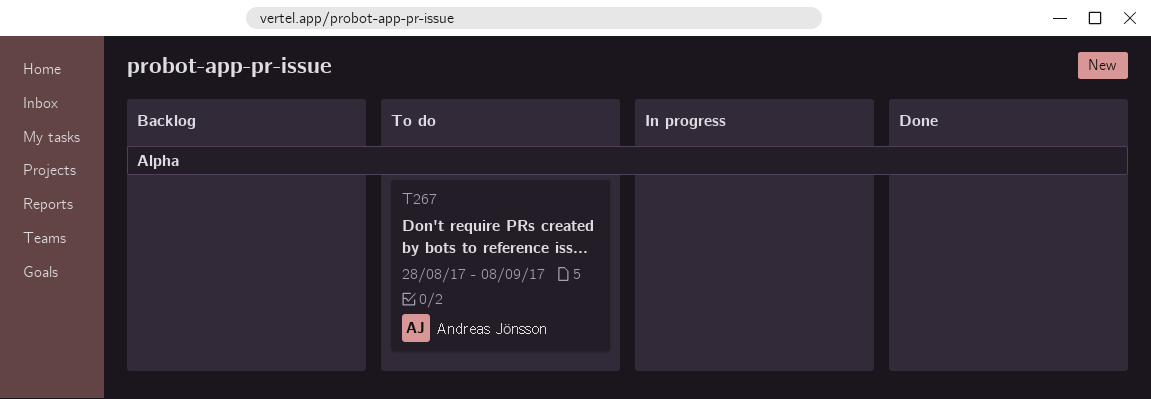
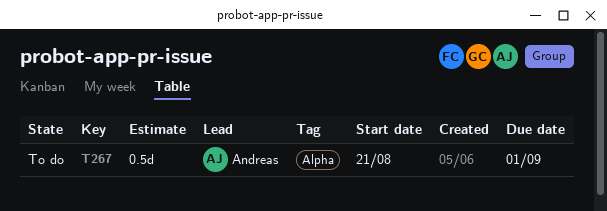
T267, start: Aug 28 -> Aug 21
T267, due: Sep 8 -> Sep 1

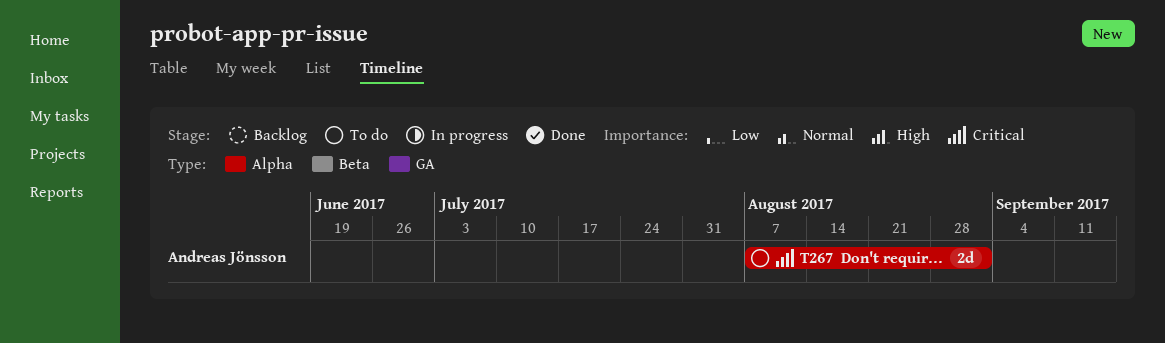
T267, estimate: 0.5d -> 2d
T267, start: Aug 21 -> Aug 7

